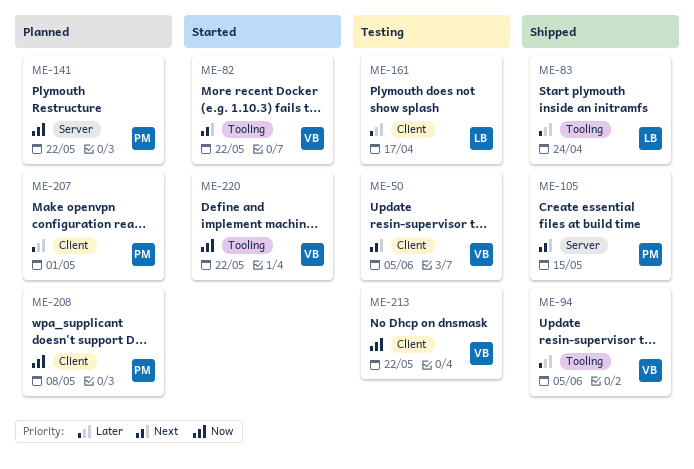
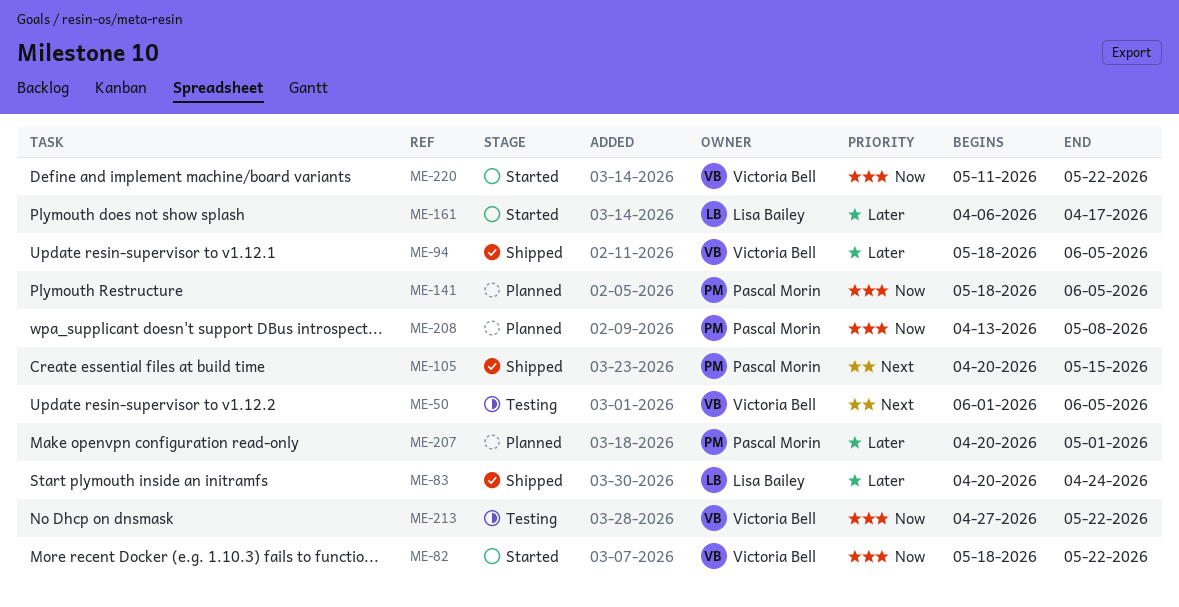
ME-82, priority: Next -> Now
ME-141, due: May 22 -> Jun 5
ME-161, status: Testing -> Started

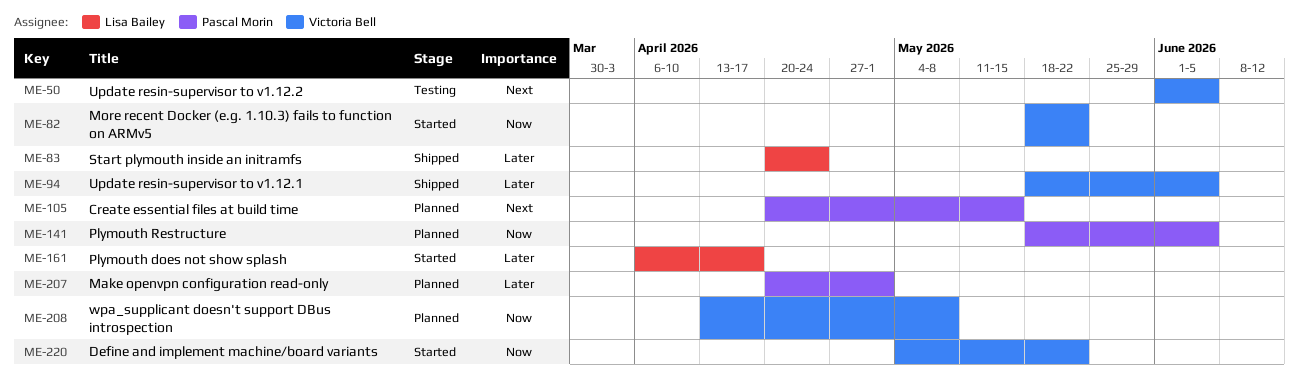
ME-105, status: Shipped -> Planned
ME-208, owner: Pascal Morin -> Victoria Bell
ME-213: present -> none
ME-220, start: May 11 -> May 4

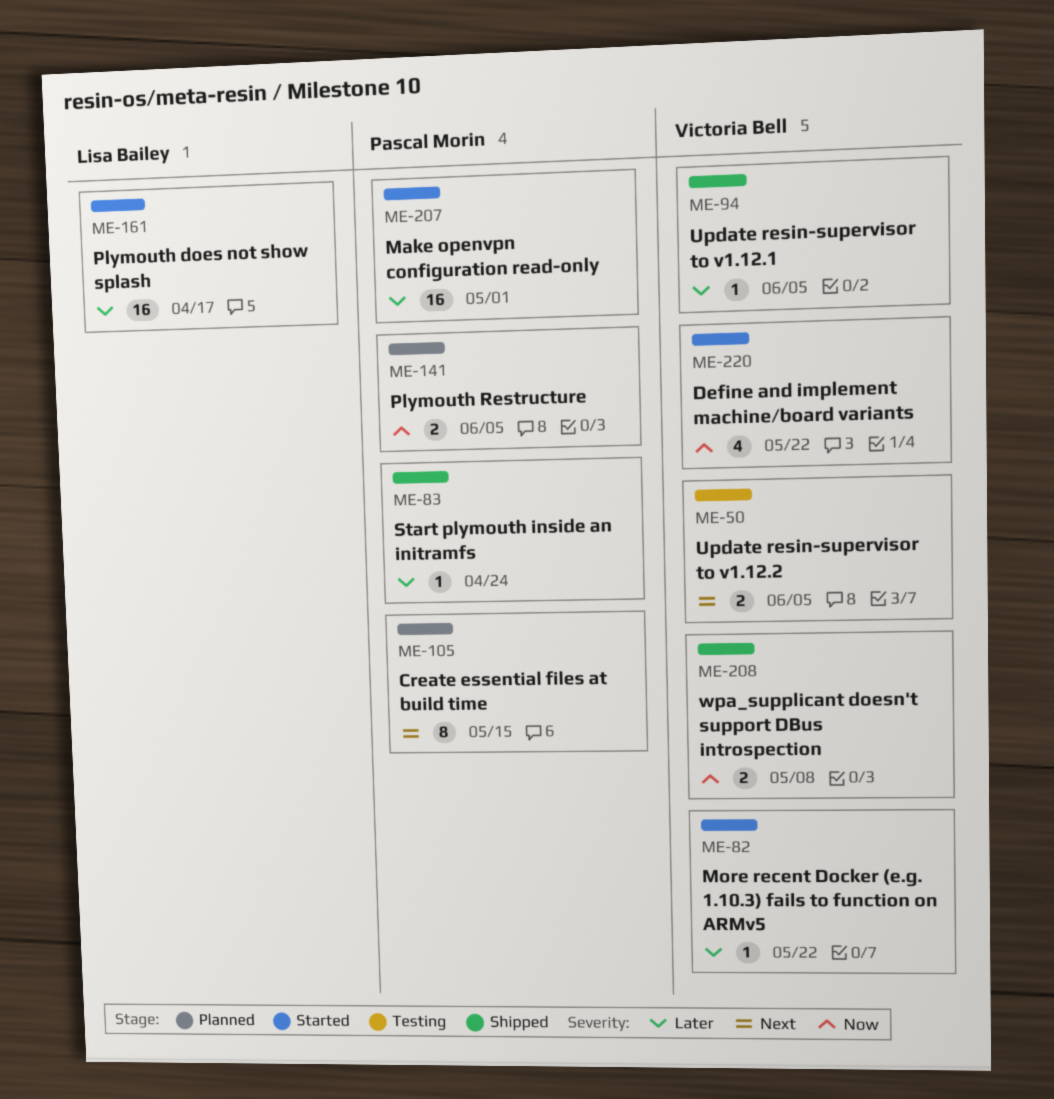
ME-82, priority: Now -> Later
ME-83, owner: Lisa Bailey -> Pascal Morin
ME-207, status: Planned -> Started
ME-208, status: Planned -> Shipped

